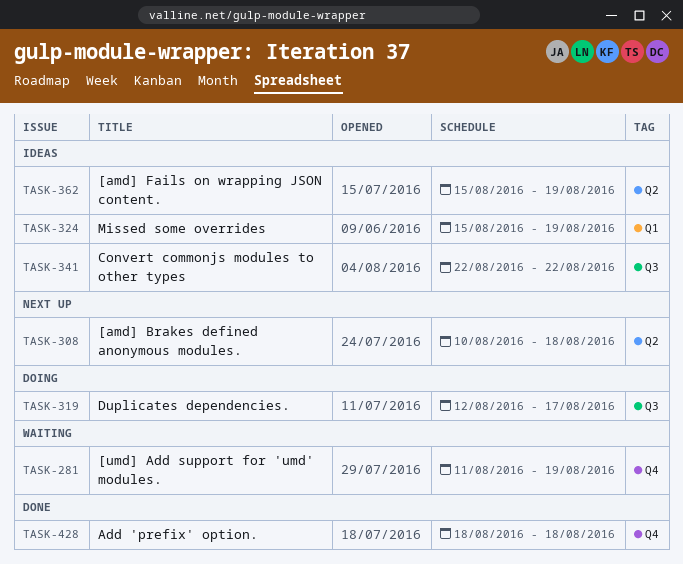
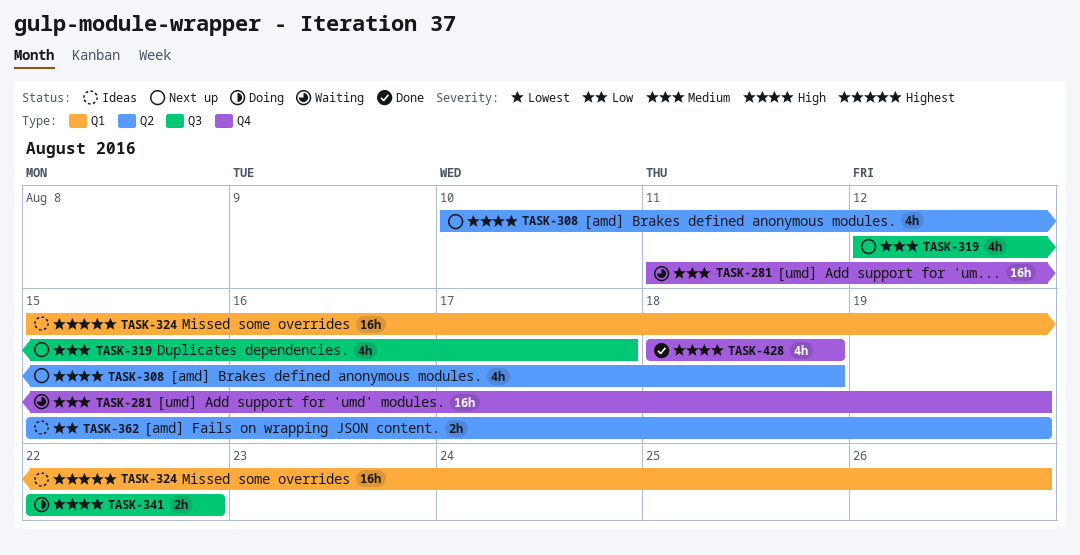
TASK-319, status: Doing -> Next up
TASK-324, due: Aug 19 -> Aug 26
TASK-341, status: Ideas -> Doing

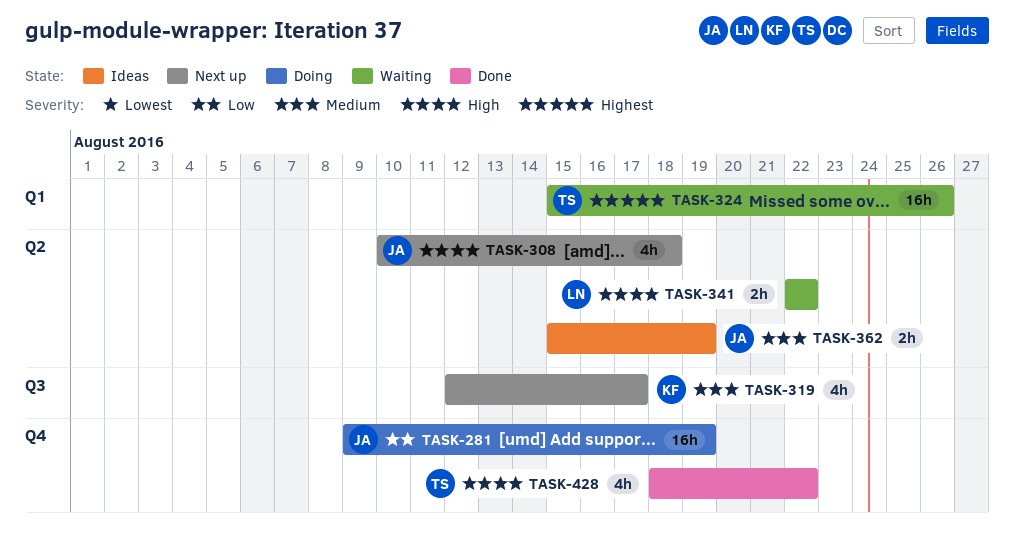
TASK-281, status: Waiting -> Doing
TASK-281, priority: Medium -> Low
TASK-281, start: Aug 11 -> Aug 9
TASK-324, status: Ideas -> Waiting
TASK-341, status: Doing -> Waiting
TASK-341, label: Q3 -> Q2
TASK-362, priority: Low -> Medium
TASK-428, due: Aug 18 -> Aug 22

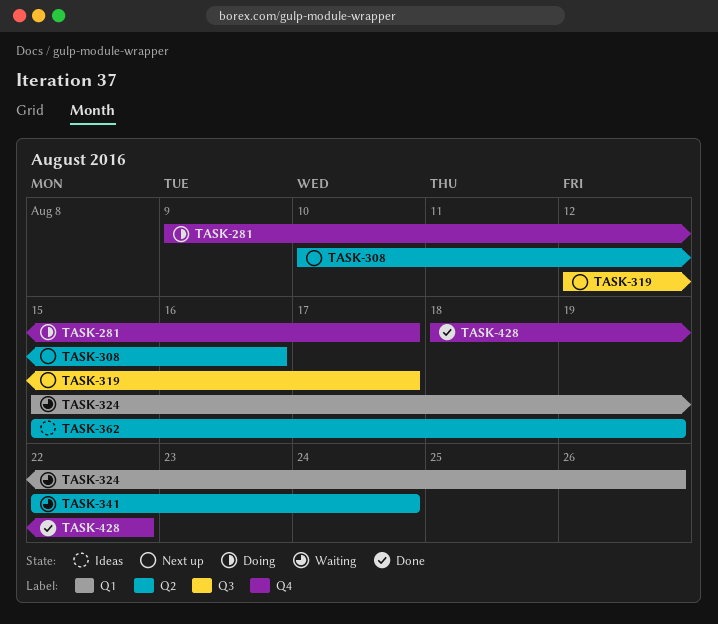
TASK-281, due: Aug 19 -> Aug 17
TASK-308, due: Aug 18 -> Aug 16
TASK-341, due: Aug 22 -> Aug 24

